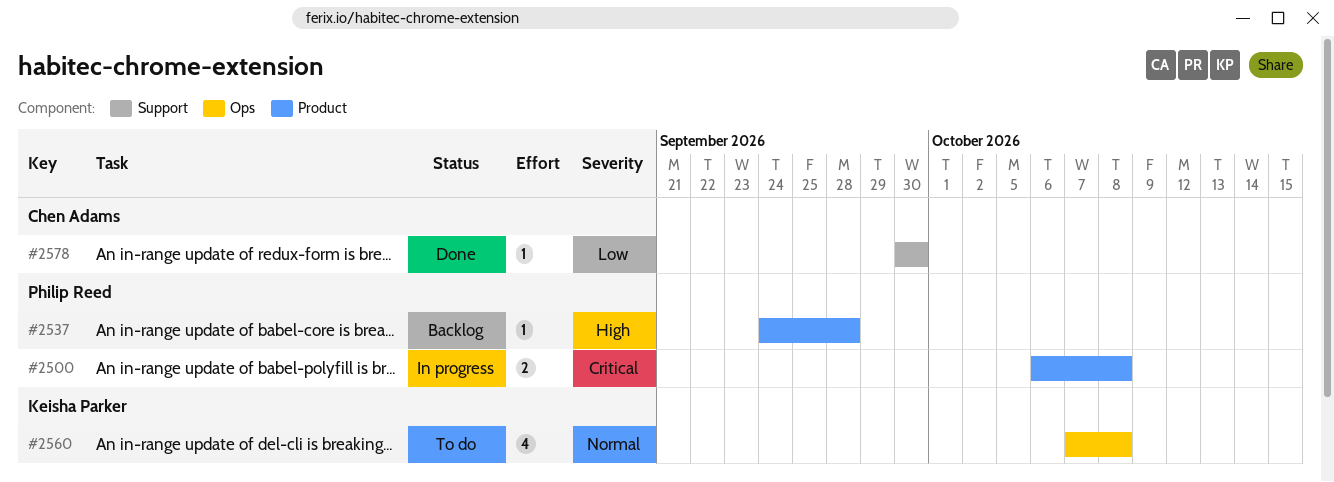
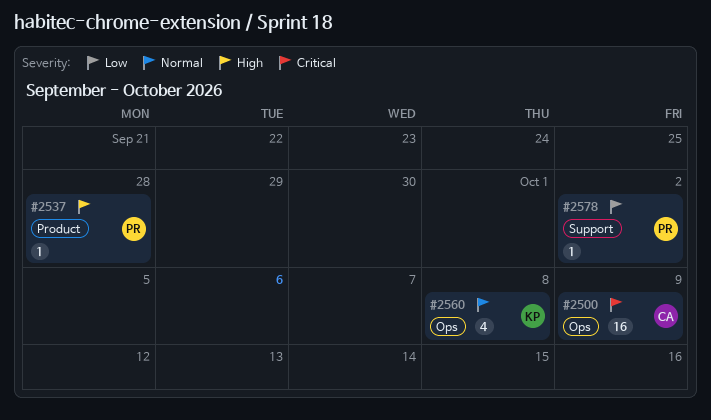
#2500, owner: Philip Reed -> Chen Adams
#2500, label: Product -> Ops
#2500, estimate: 2 -> 16
#2500, due: Oct 8 -> Oct 9
#2578, owner: Chen Adams -> Philip Reed
#2578, due: Sep 30 -> Oct 2

